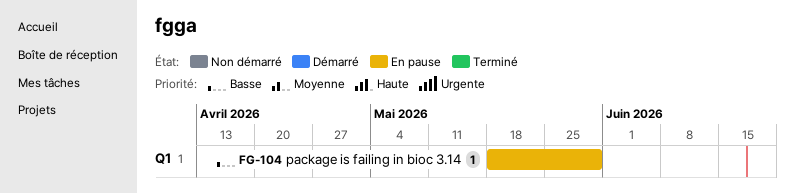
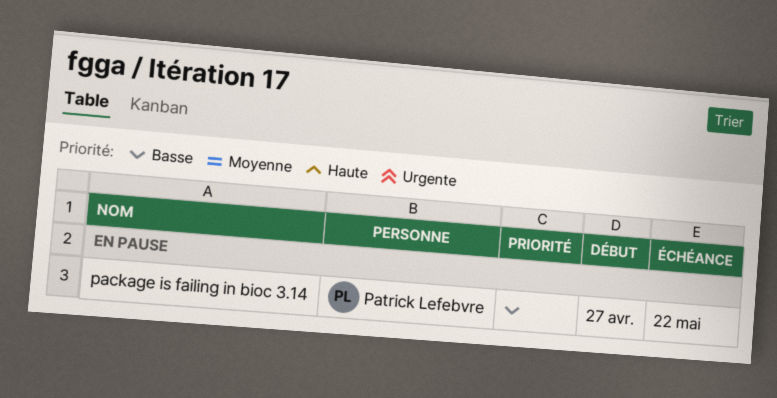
package is failing in bioc 3.14, start: May 18 -> Apr 27
package is failing in bioc 3.14, due: May 29 -> May 22

